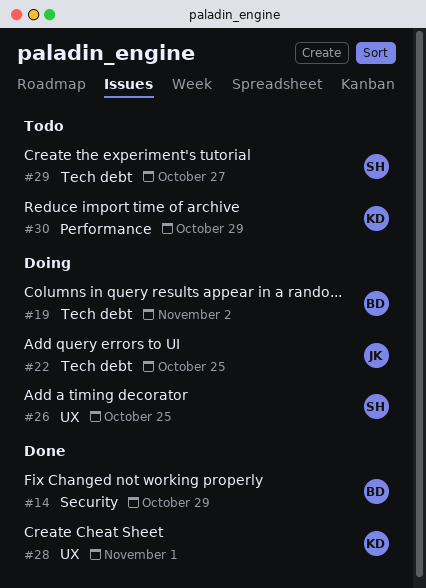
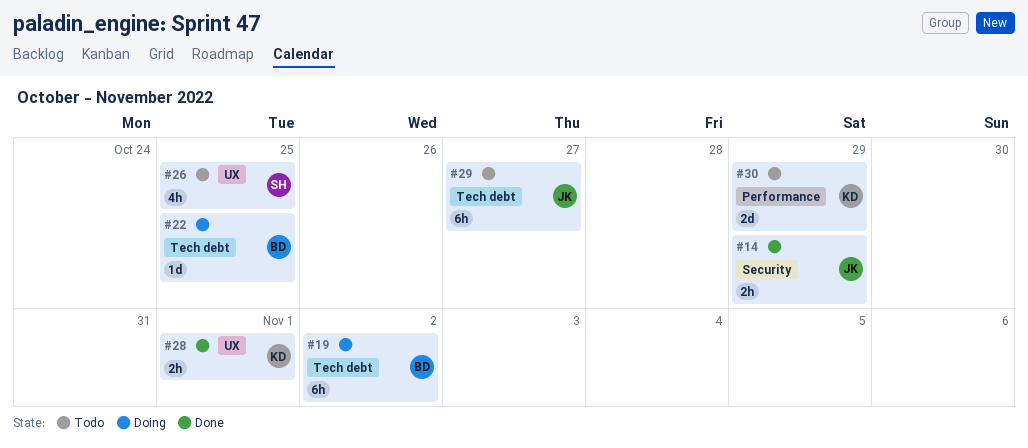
#14, owner: BD -> JK
#22, owner: JK -> BD
#26, status: Doing -> Todo
#29, owner: SH -> JK

